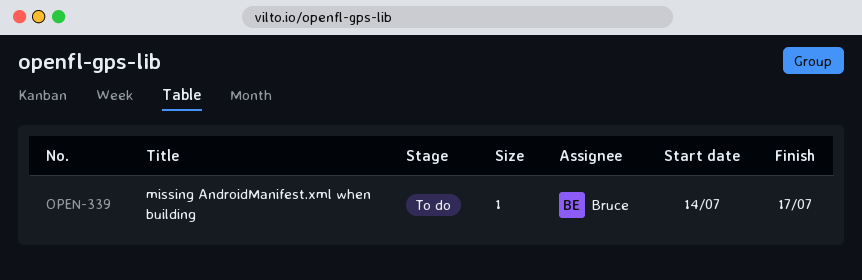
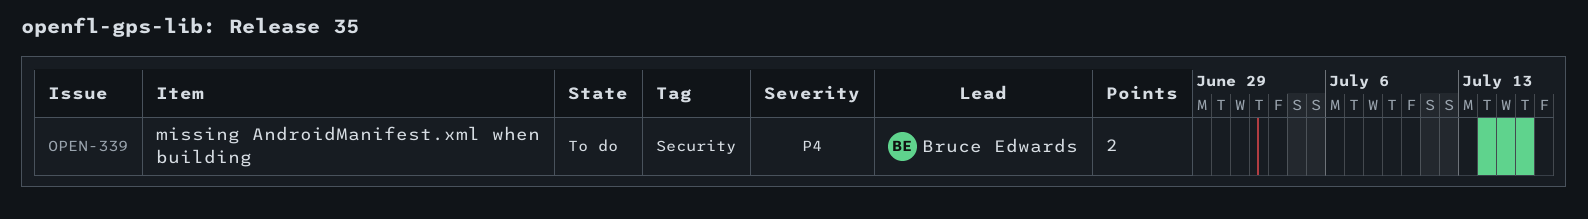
OPEN-339, estimate: 1 -> 2
OPEN-339, due: Jul 17 -> Jul 16

